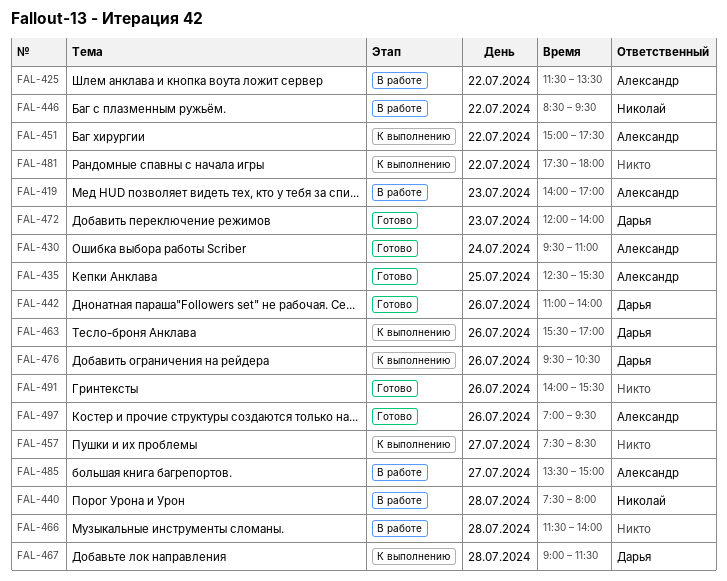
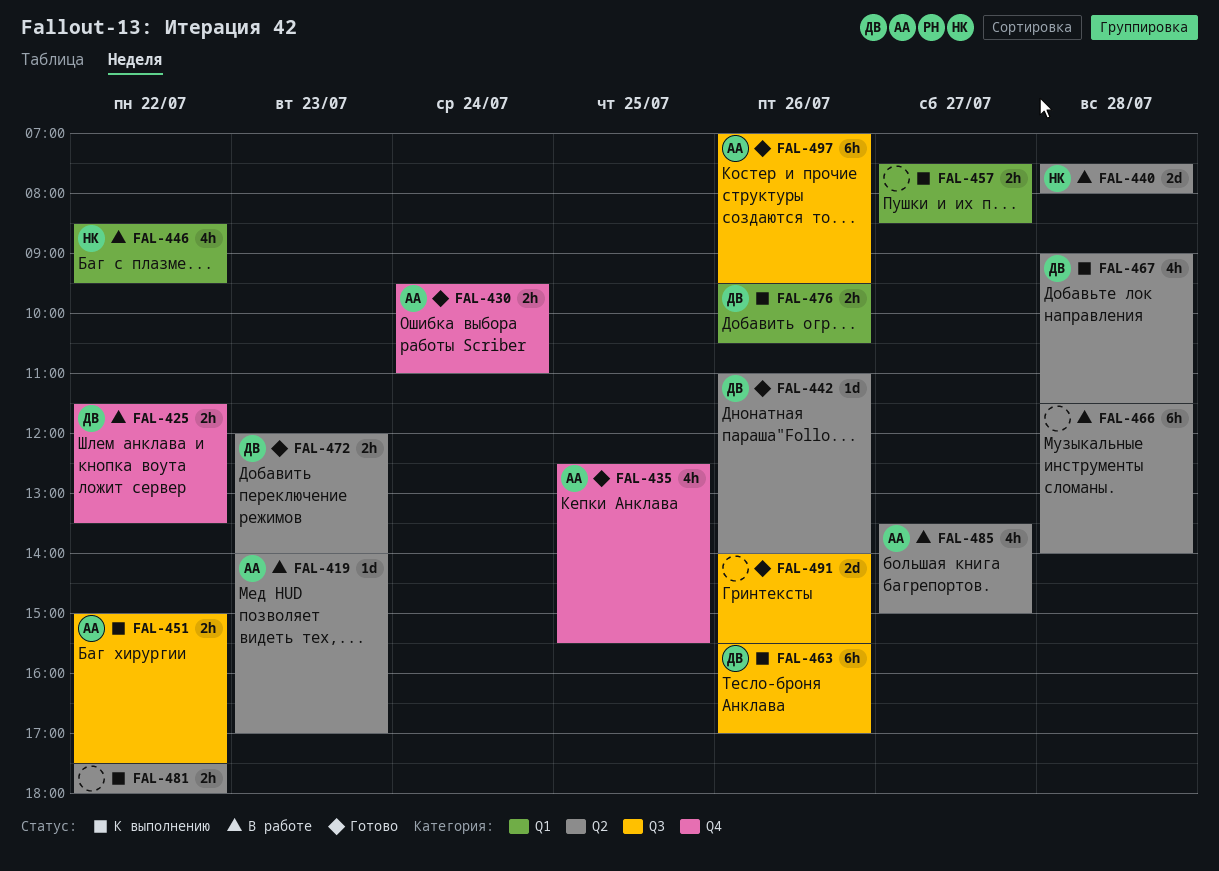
FAL-425, owner: Александр -> Дарья

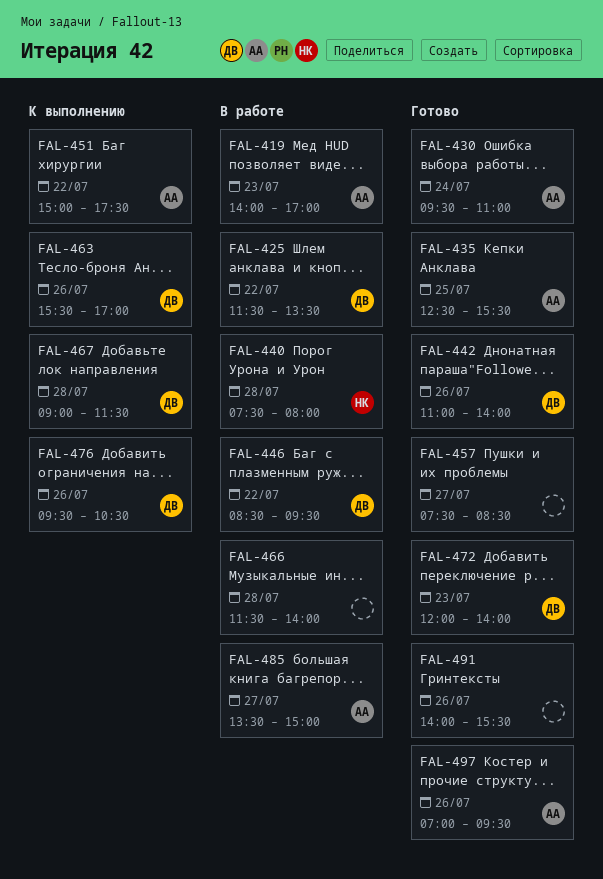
FAL-446, owner: НК -> ДВ
FAL-457, status: К выполнению -> Готово
FAL-481: present -> none

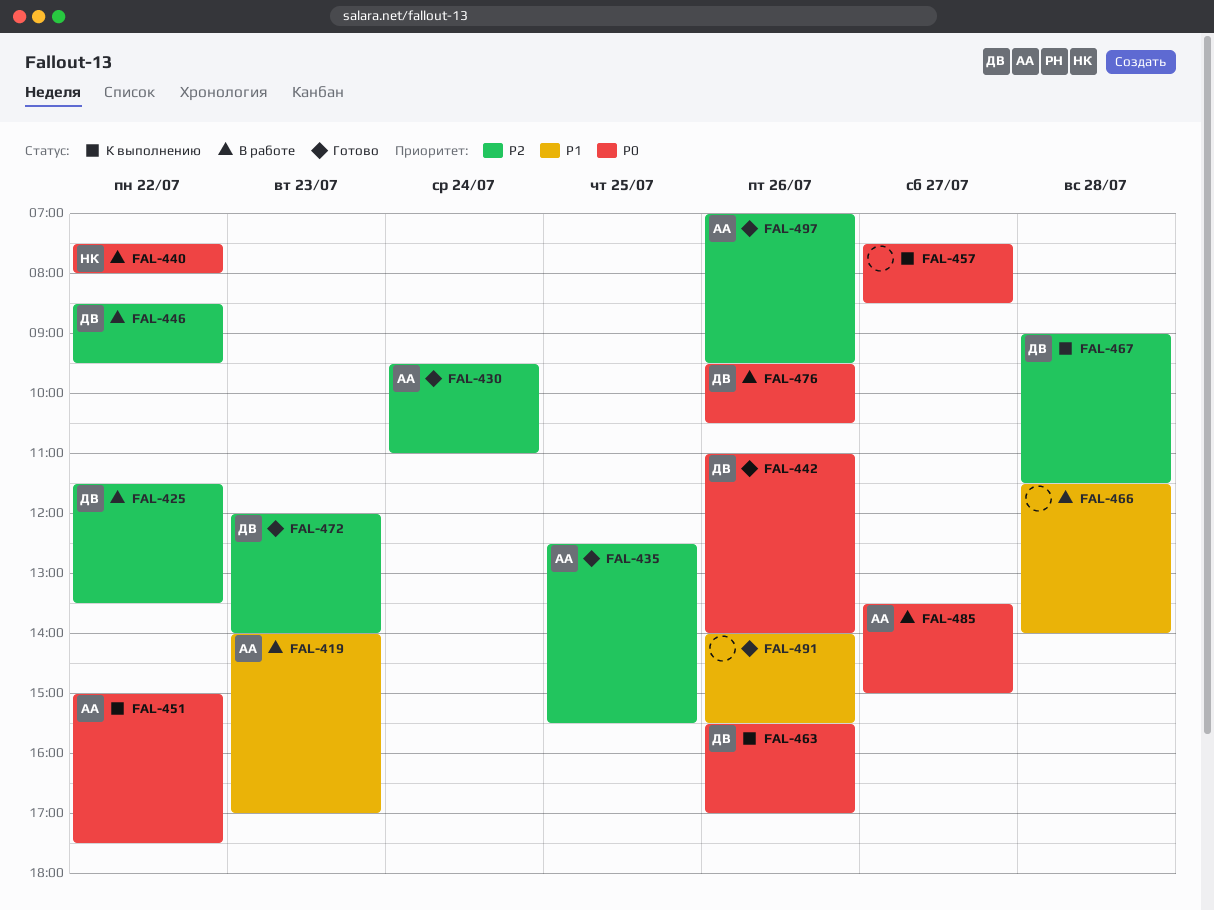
FAL-440, day: Jul 28 -> Jul 22
FAL-457, status: Готово -> К выполнению
FAL-476, status: К выполнению -> В работе

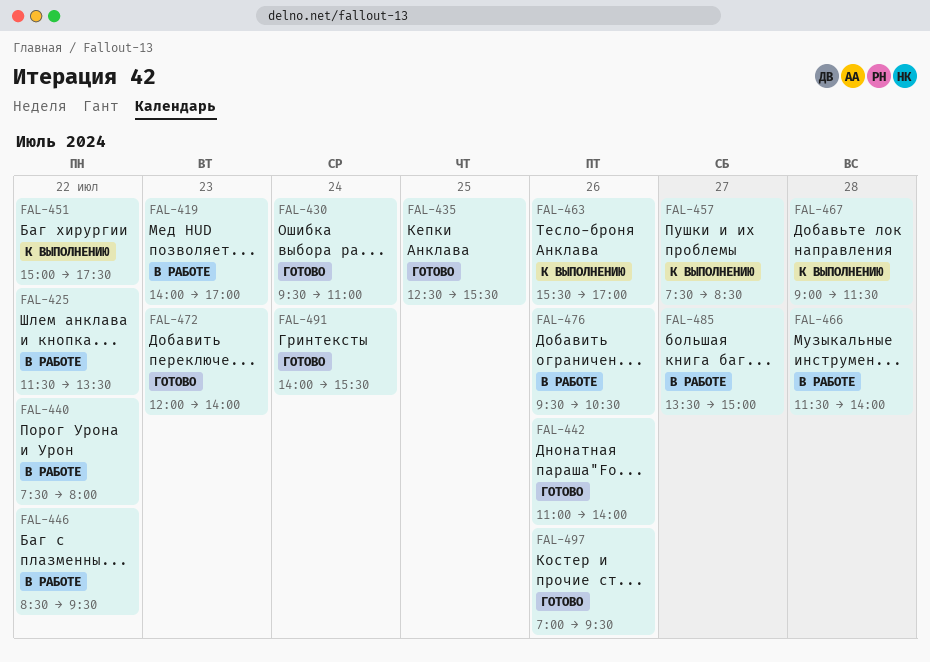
FAL-491, day: Jul 26 -> Jul 24

